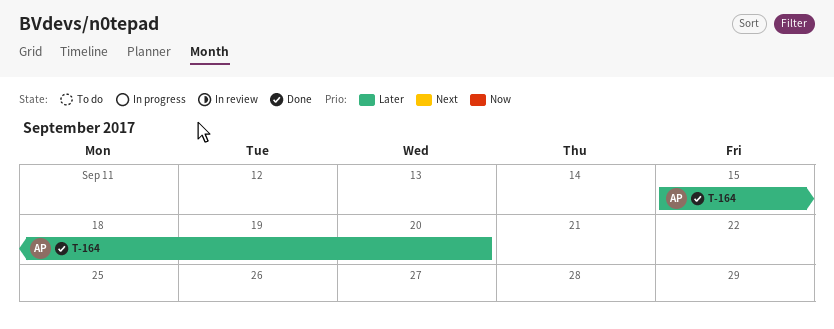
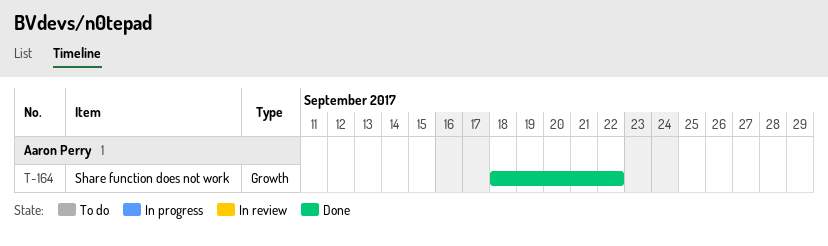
T-164, start: Sep 15 -> Sep 18
T-164, due: Sep 20 -> Sep 22

